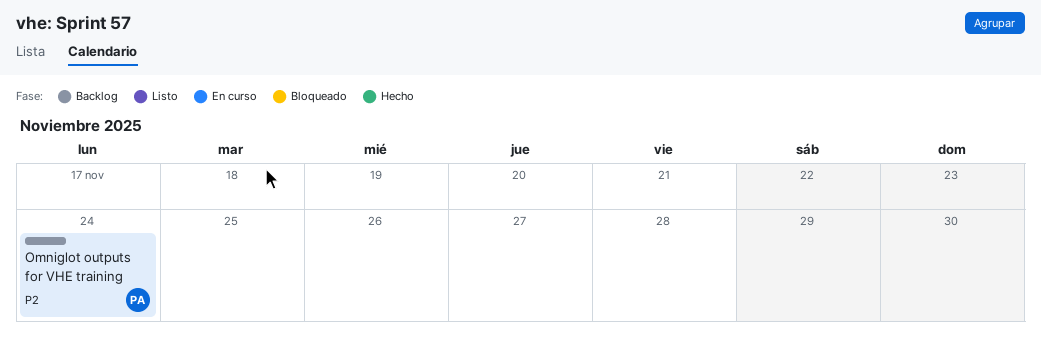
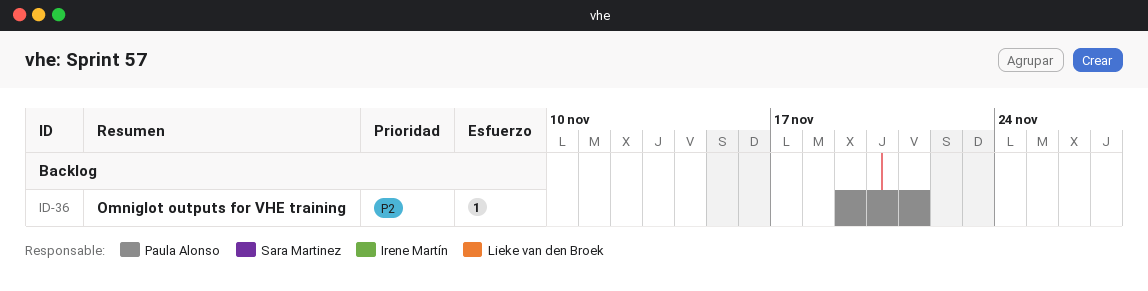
Omniglot outputs for VHE training, due: Nov 24 -> Nov 21

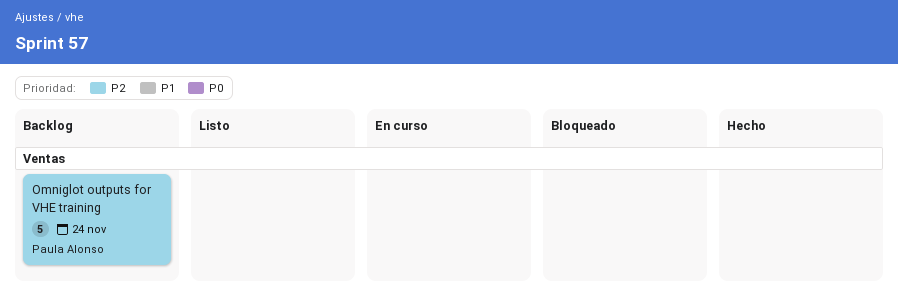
Omniglot outputs for VHE training, estimate: 1 -> 5
Omniglot outputs for VHE training, due: Nov 21 -> Nov 24

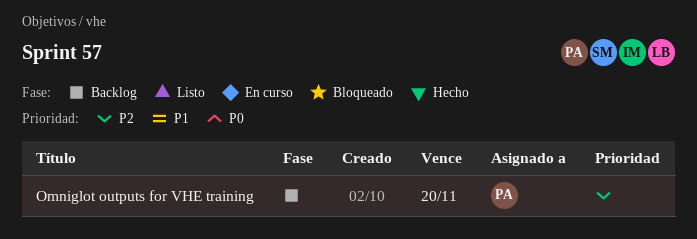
Omniglot outputs for VHE training, due: Nov 24 -> Nov 20

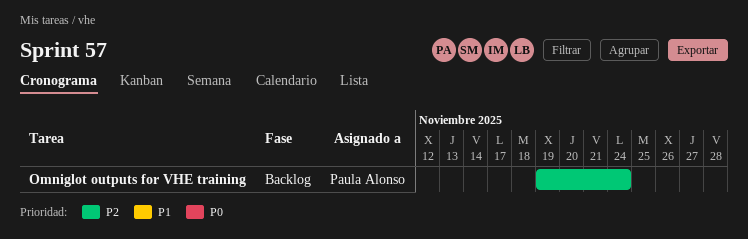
Omniglot outputs for VHE training, due: Nov 20 -> Nov 24

